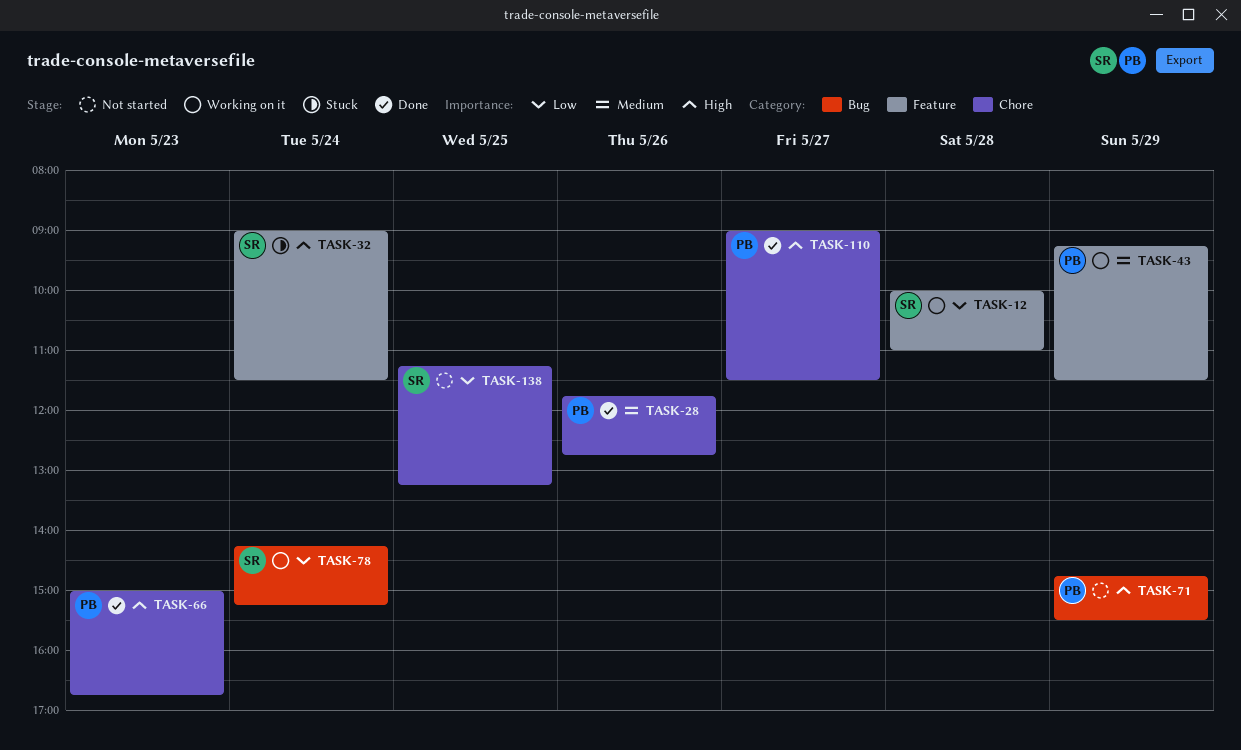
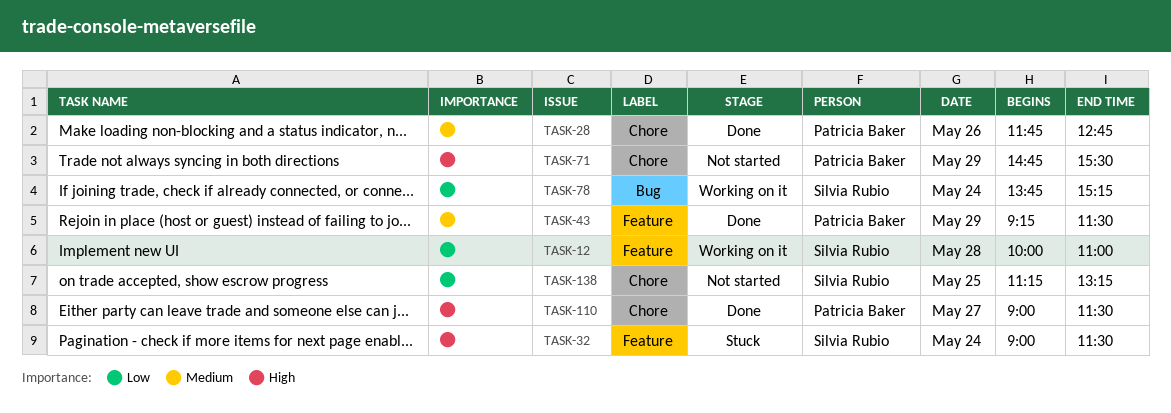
TASK-43, status: Working on it -> Done
TASK-66: present -> none
TASK-71, label: Bug -> Chore
TASK-78, begins: 14:15 -> 13:45

